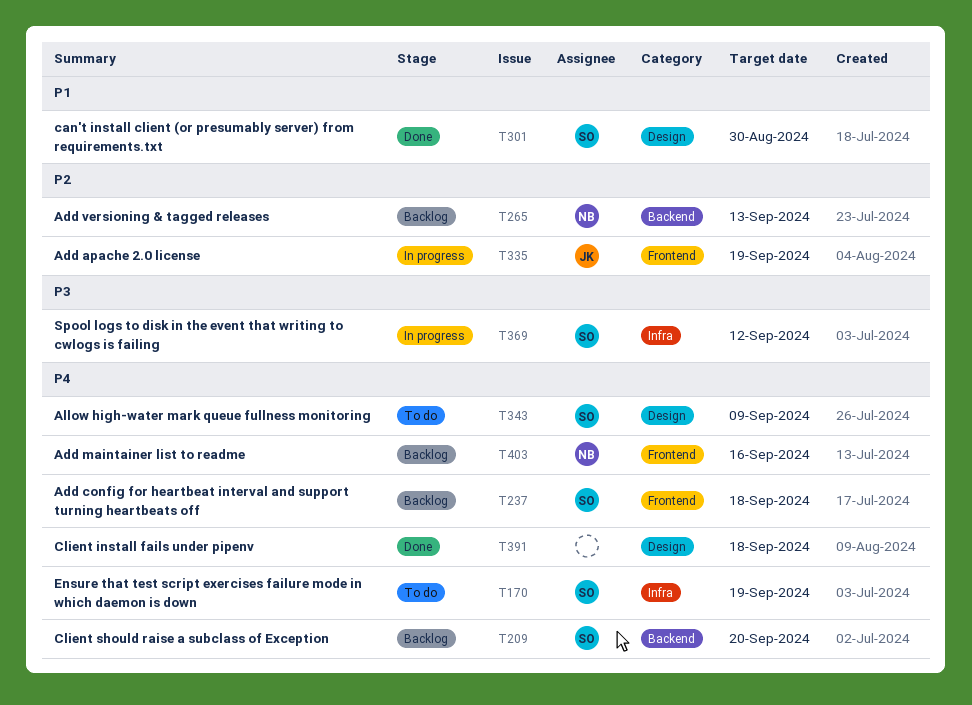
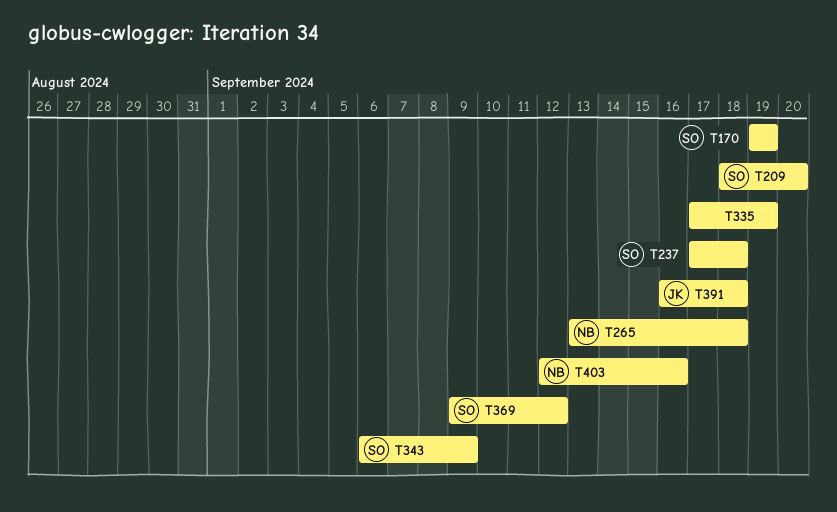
T265, due: Sep 13 -> Sep 18
T301: present -> none
T335, owner: JK -> none
T391, owner: none -> JK

